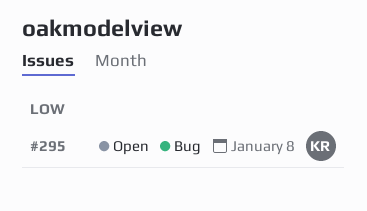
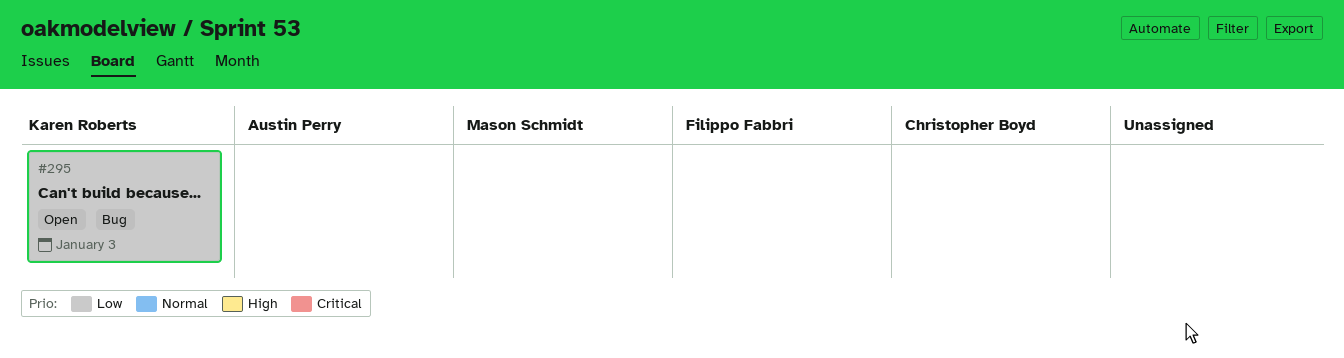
#295, due: Jan 8 -> Jan 3

